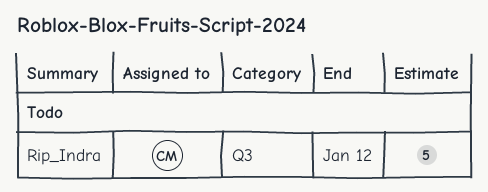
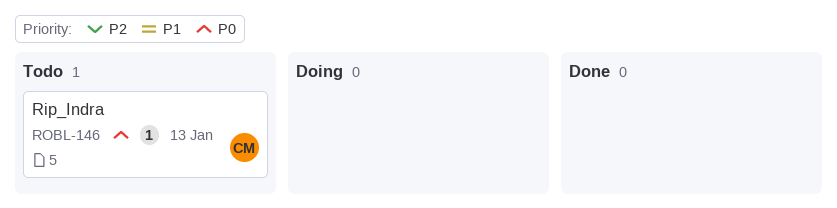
Rip_Indra, estimate: 5 -> 1
Rip_Indra, due: Jan 12 -> Jan 13

